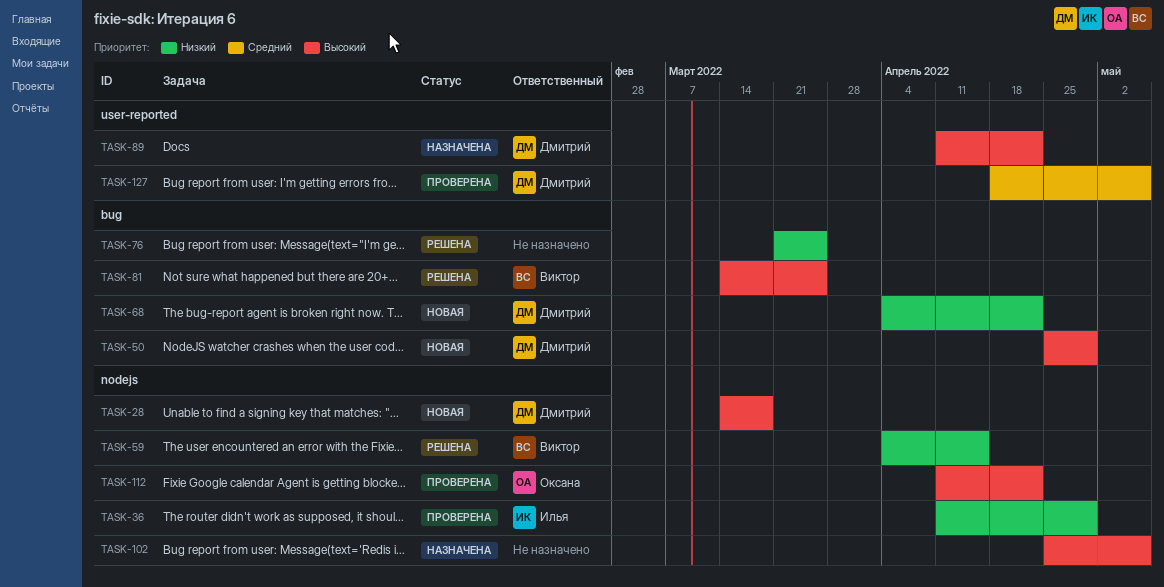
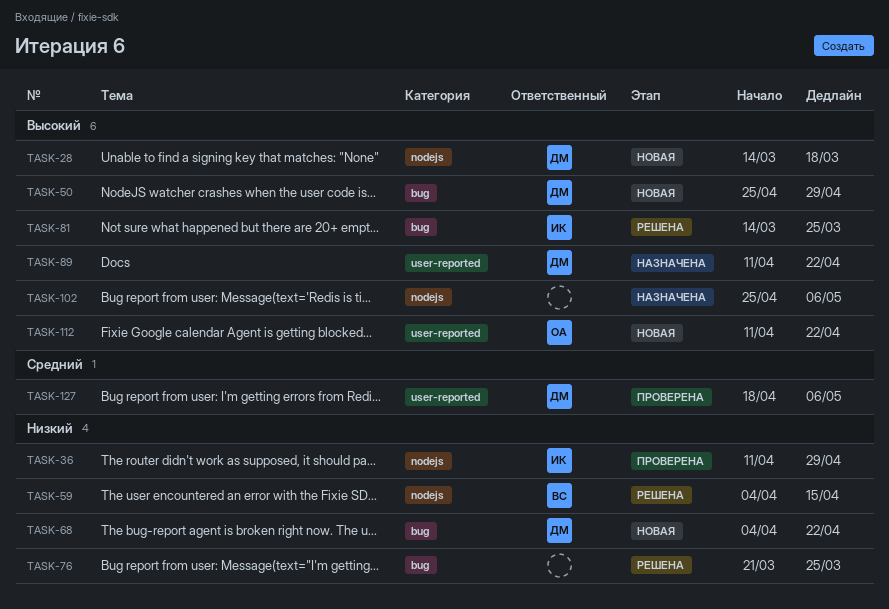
TASK-81, owner: Виктор -> Илья
TASK-112, status: Проверена -> Новая
TASK-112, label: nodejs -> user-reported

